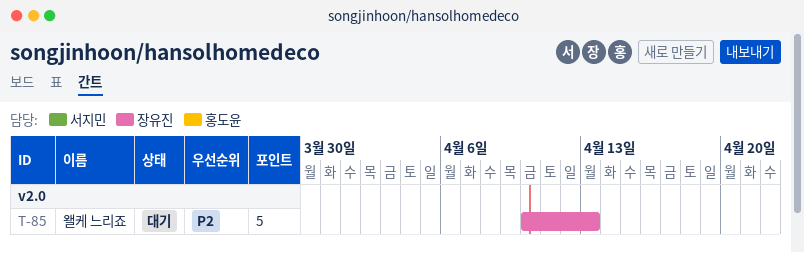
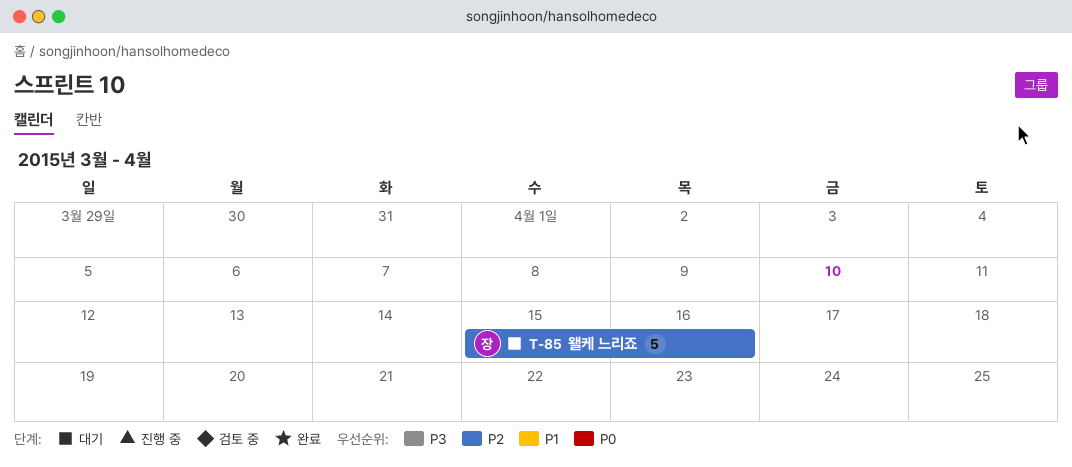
T-85, start: Apr 10 -> Apr 15
T-85, due: Apr 13 -> Apr 16

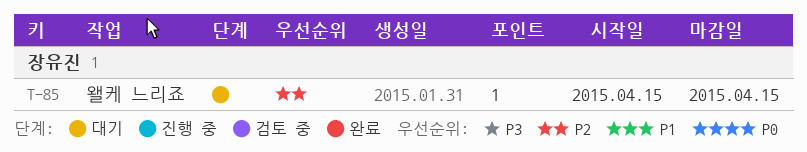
T-85, estimate: 5 -> 1
T-85, due: Apr 16 -> Apr 15

